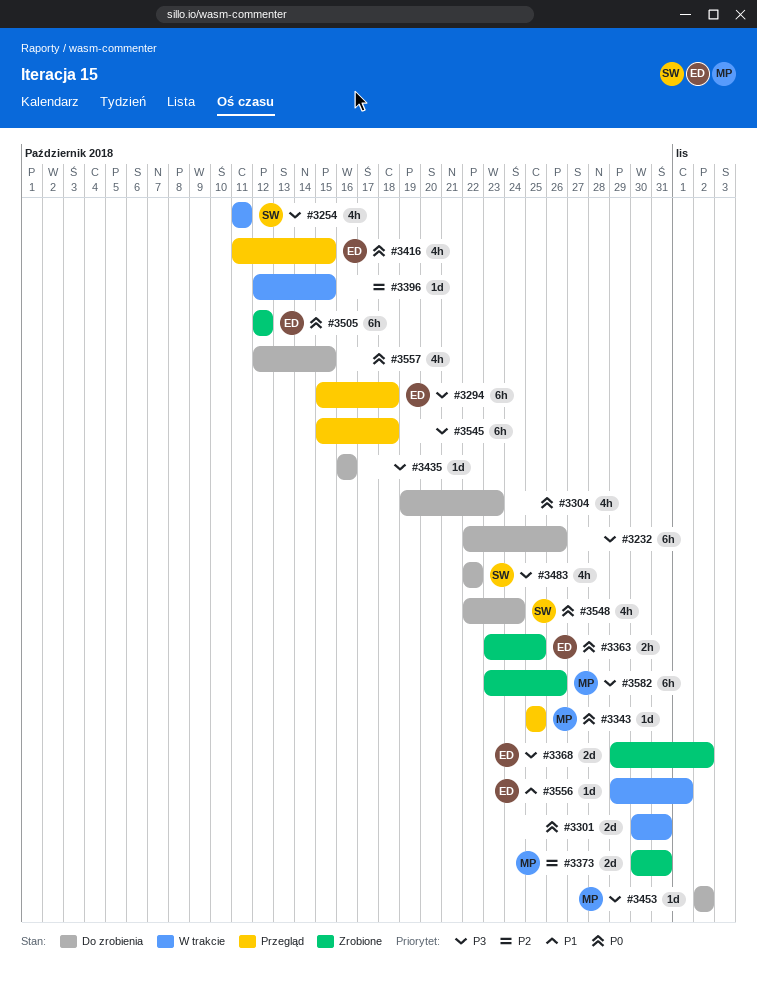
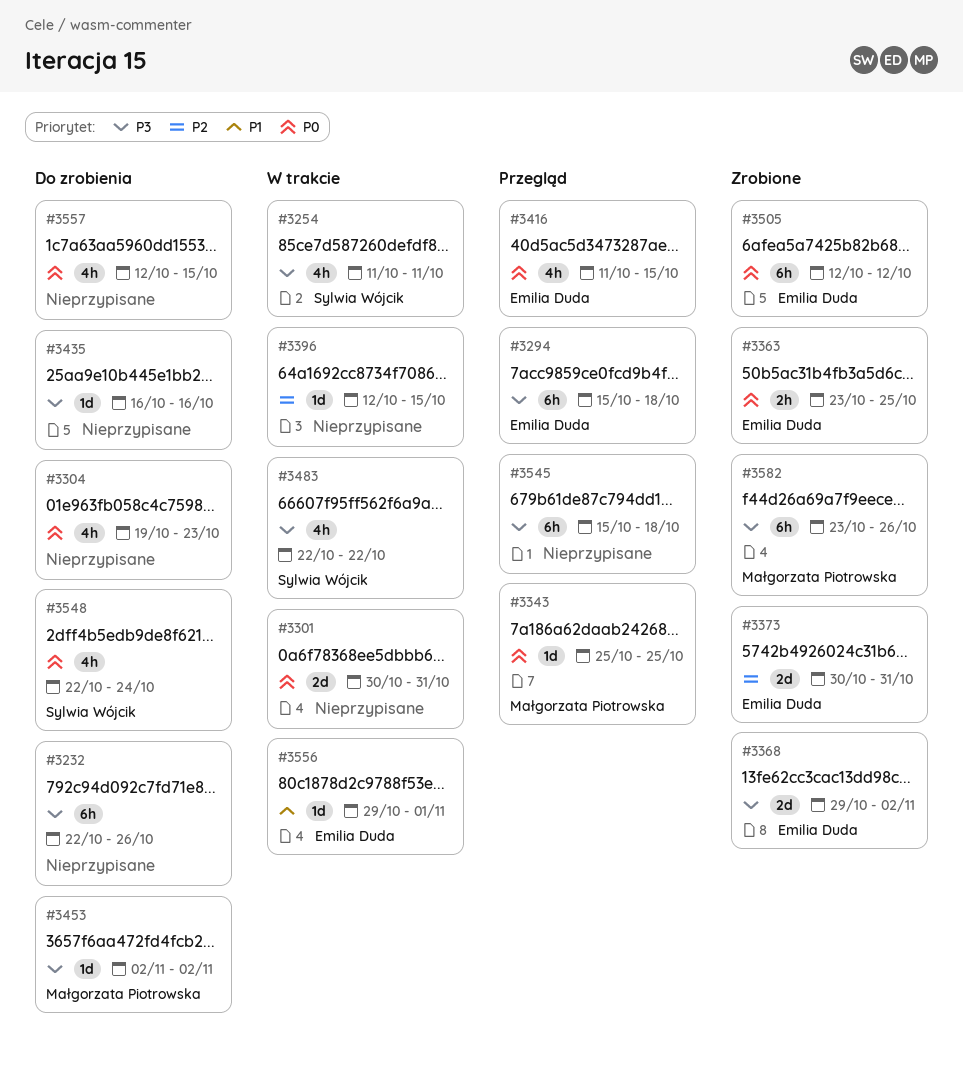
#3373, owner: Małgorzata Piotrowska -> Emilia Duda
#3483, status: Do zrobienia -> W trakcie

